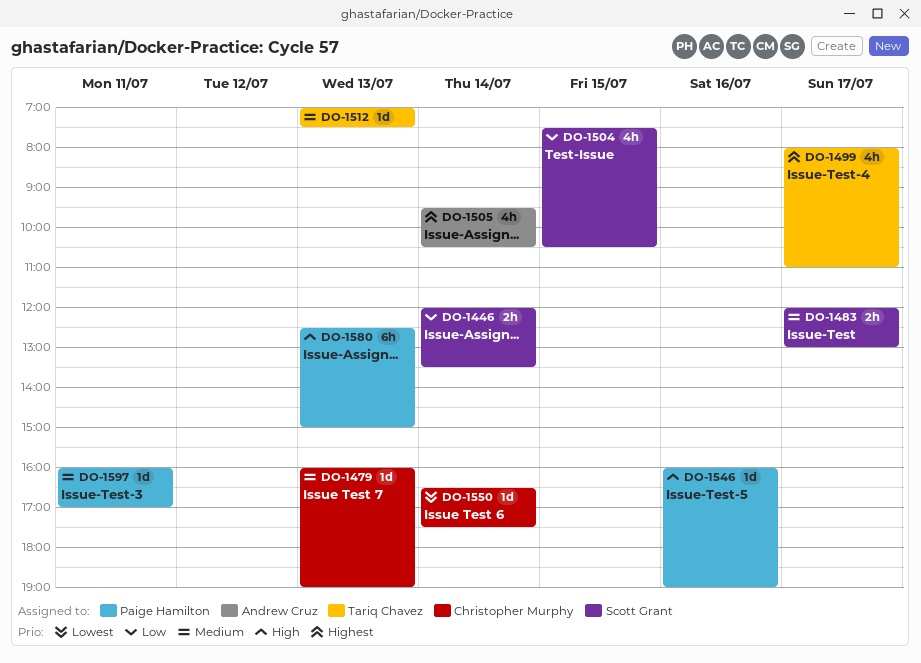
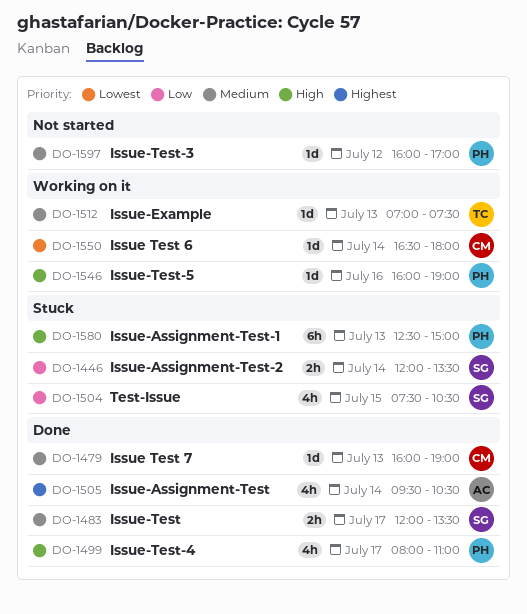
DO-1483, ends: 13:00 -> 13:30
DO-1499, owner: Tariq Chavez -> Paige Hamilton
DO-1499, priority: Highest -> High
DO-1550, ends: 17:30 -> 18:00
DO-1597, day: Jul 11 -> Jul 12

